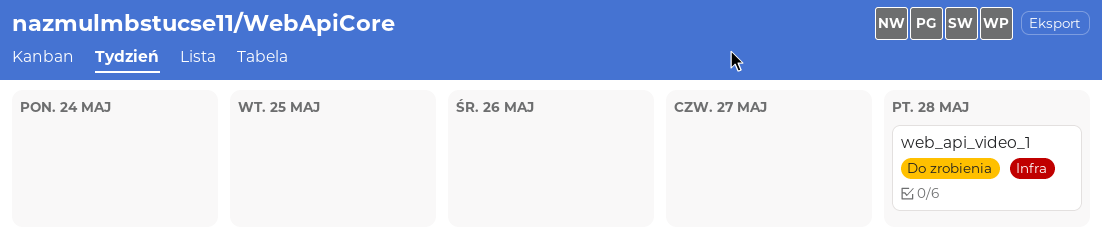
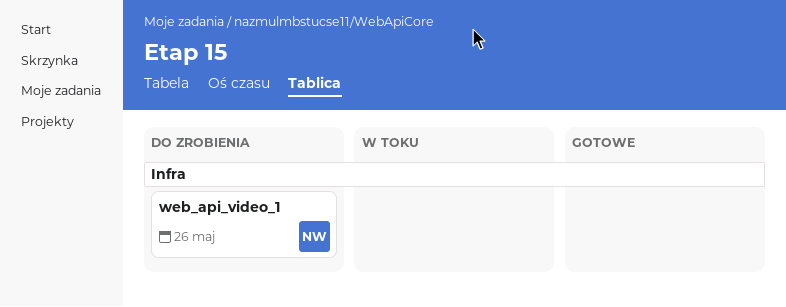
web_api_video_1, due: May 28 -> May 26

